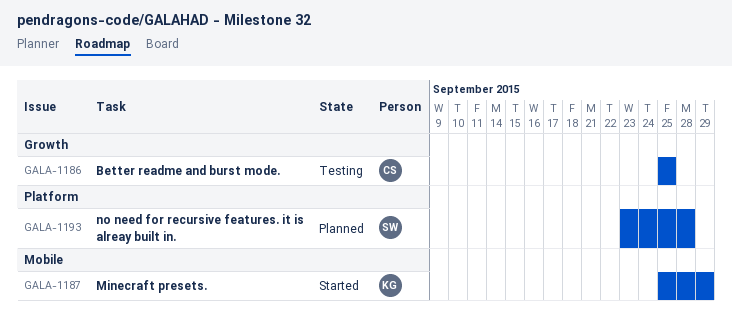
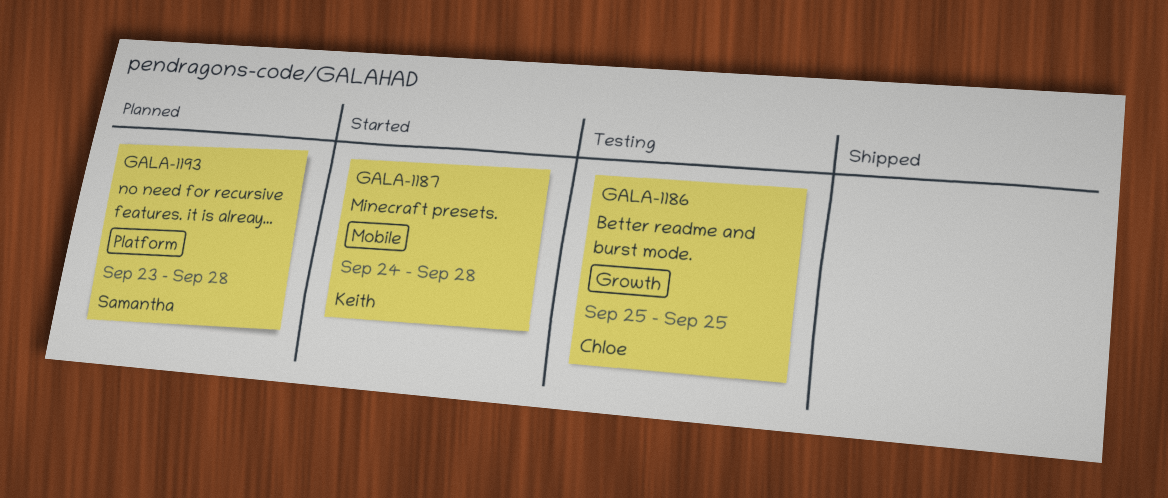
GALA-1187, start: Sep 25 -> Sep 24
GALA-1187, due: Sep 29 -> Sep 28

